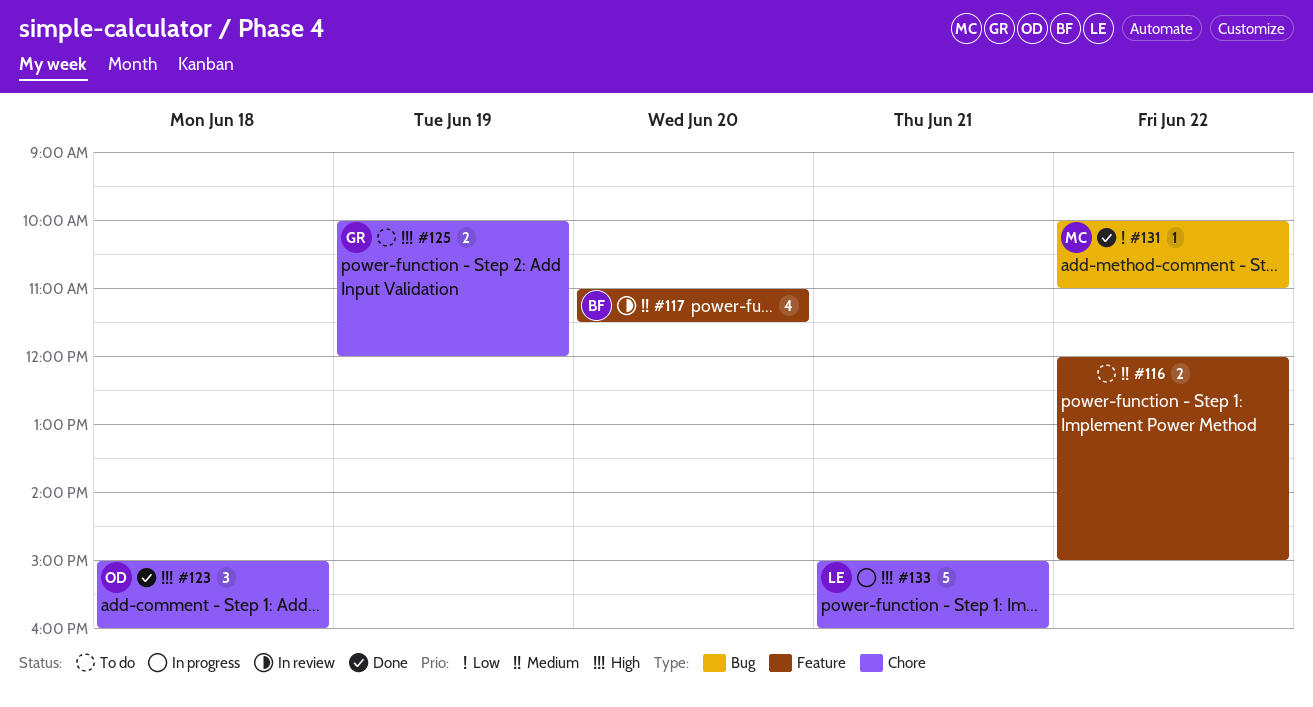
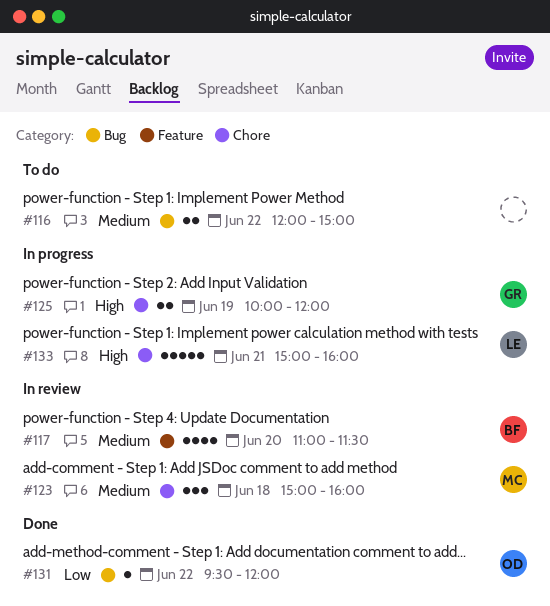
#116, label: Feature -> Bug
#123, status: Done -> In review
#123, owner: OD -> MC
#123, priority: High -> Medium
#125, status: To do -> In progress
#131, owner: MC -> OD
#131, begins: 10:00 -> 09:30
#131, ends: 11:00 -> 12:00

